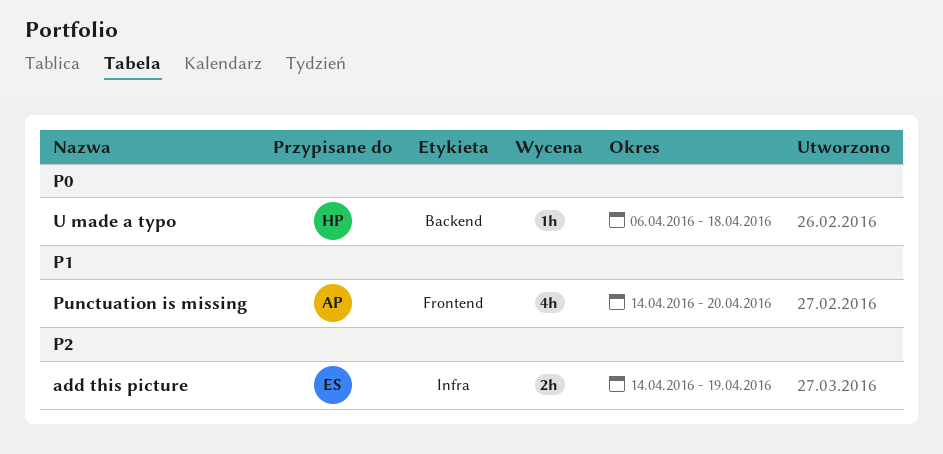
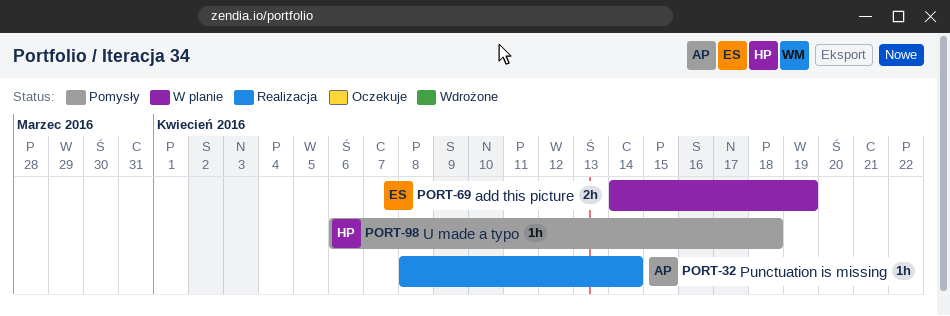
Punctuation is missing, estimate: 4h -> 1h
Punctuation is missing, start: Apr 14 -> Apr 8
Punctuation is missing, due: Apr 20 -> Apr 14

